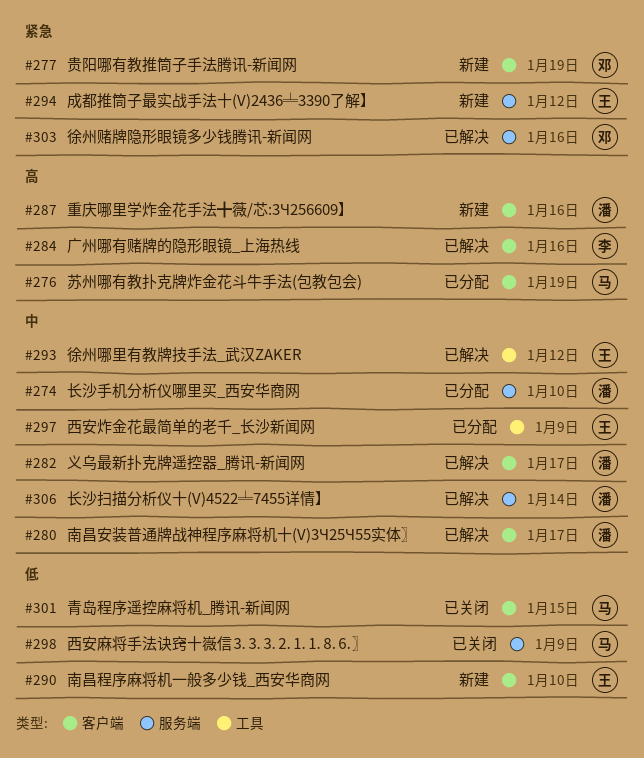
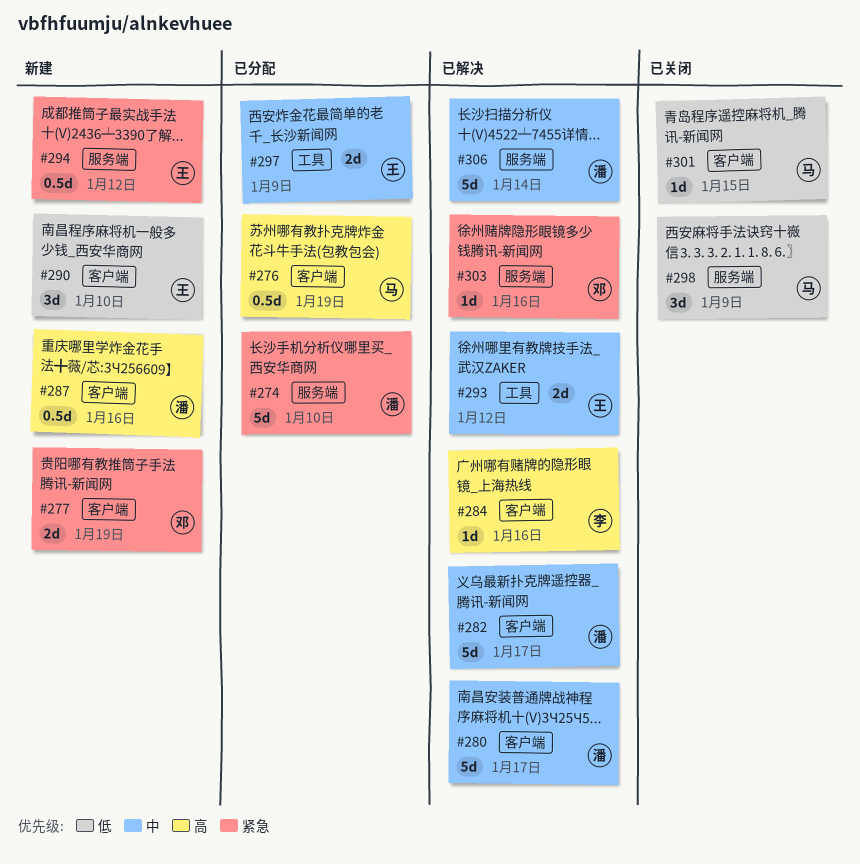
#274, priority: 中 -> 紧急

